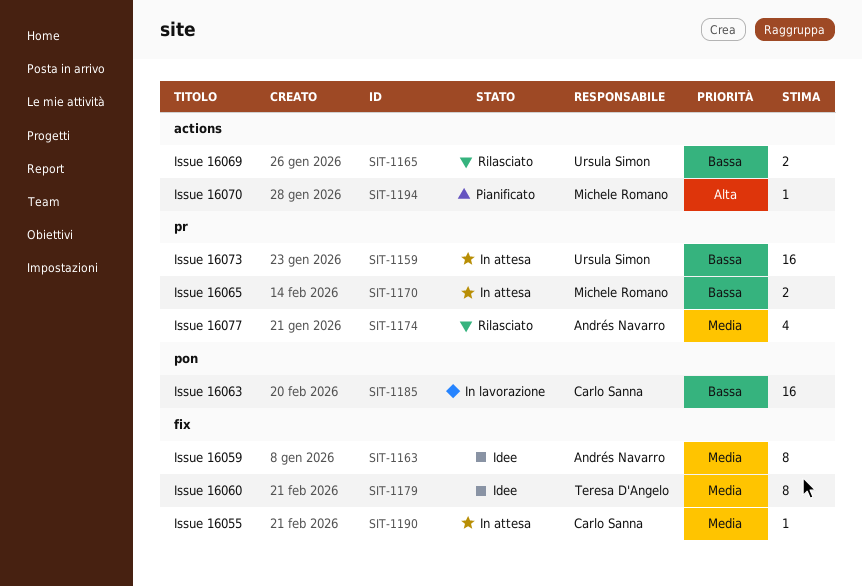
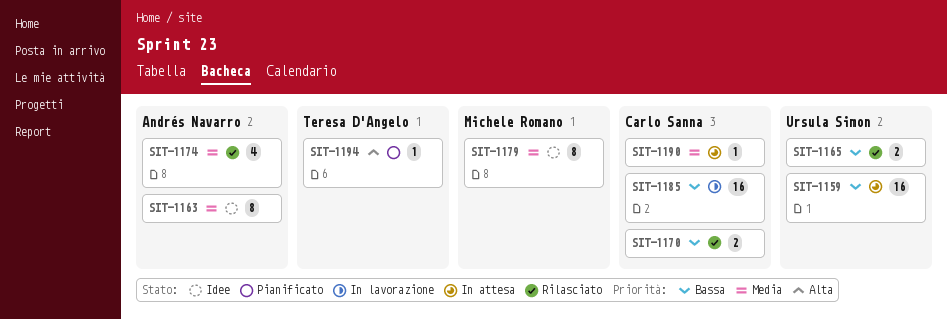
SIT-1170, status: In attesa -> Rilasciato
SIT-1170, owner: Michele Romano -> Carlo Sanna
SIT-1179, owner: Teresa D'Angelo -> Michele Romano
SIT-1194, owner: Michele Romano -> Teresa D'Angelo

